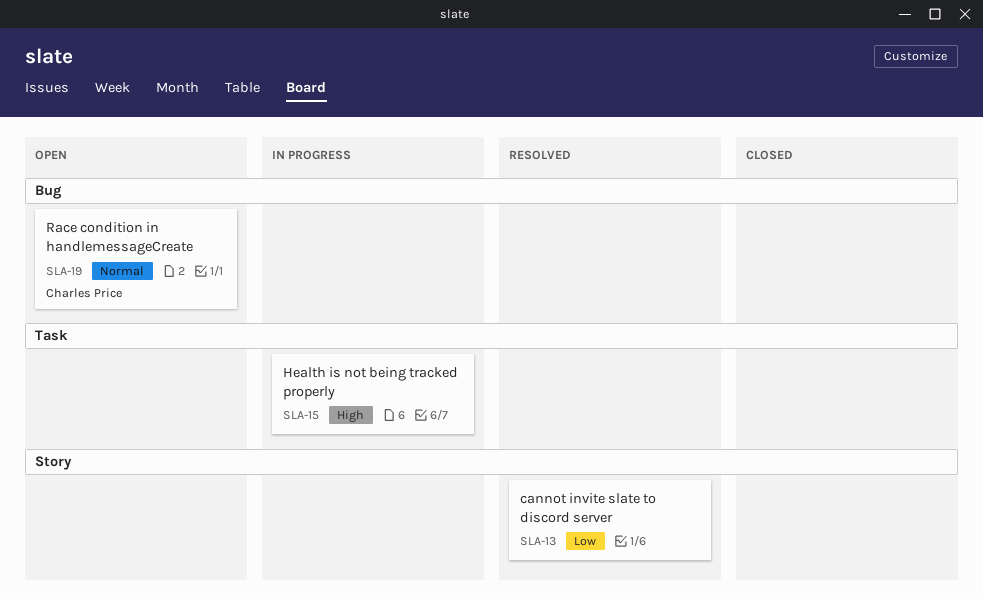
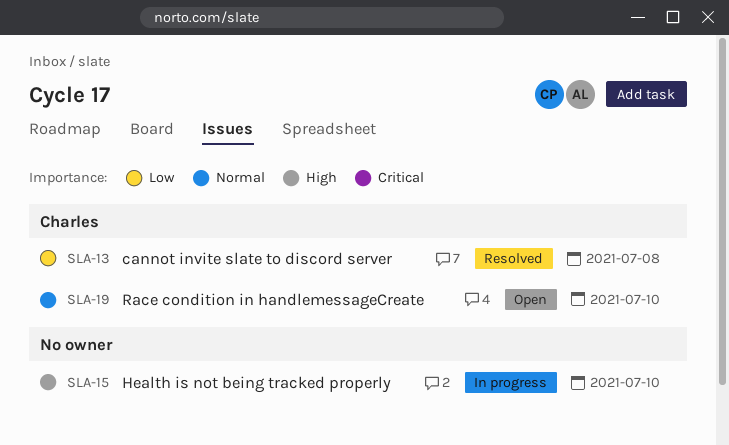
SLA-13, owner: none -> Charles Price

